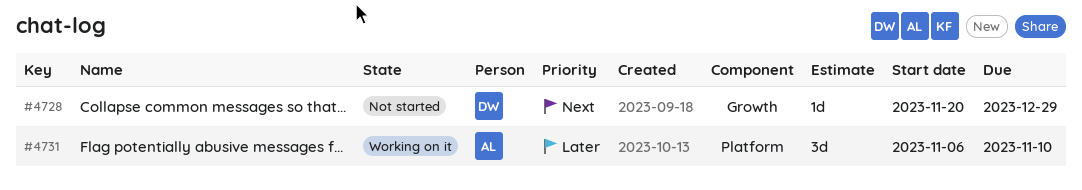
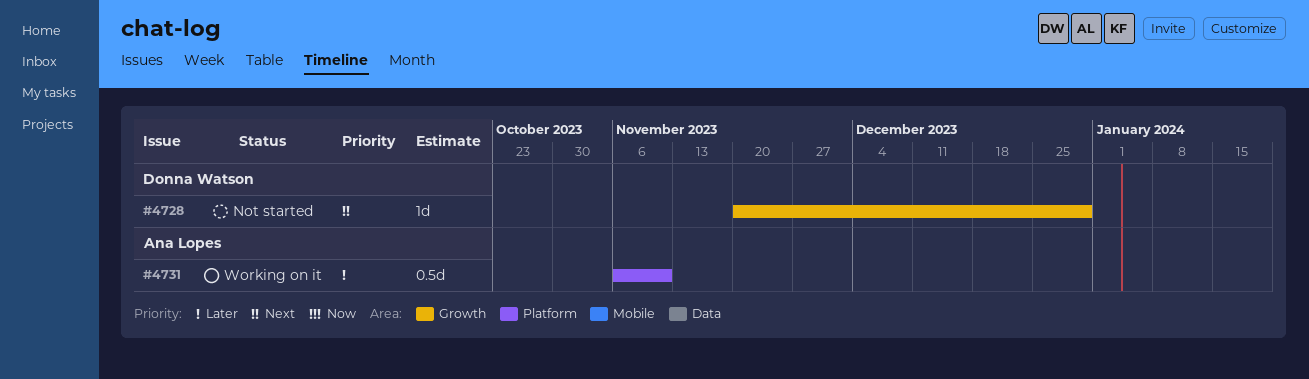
#4731, estimate: 3d -> 0.5d

